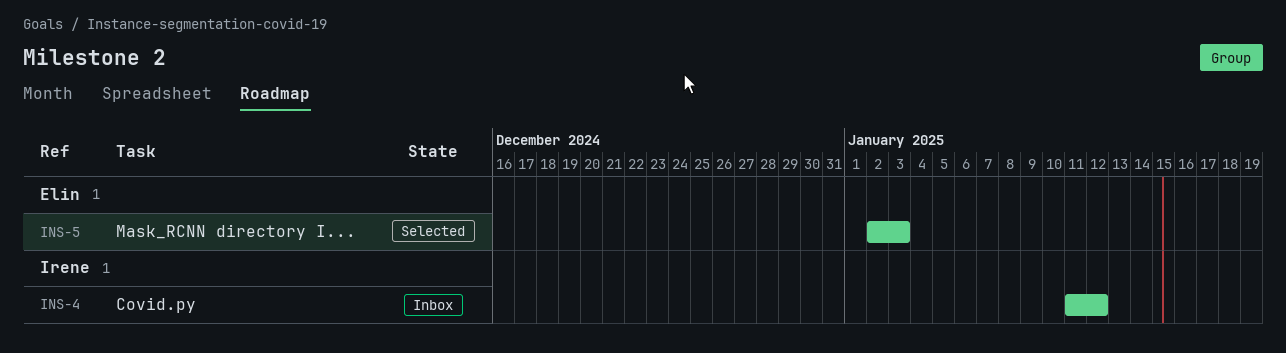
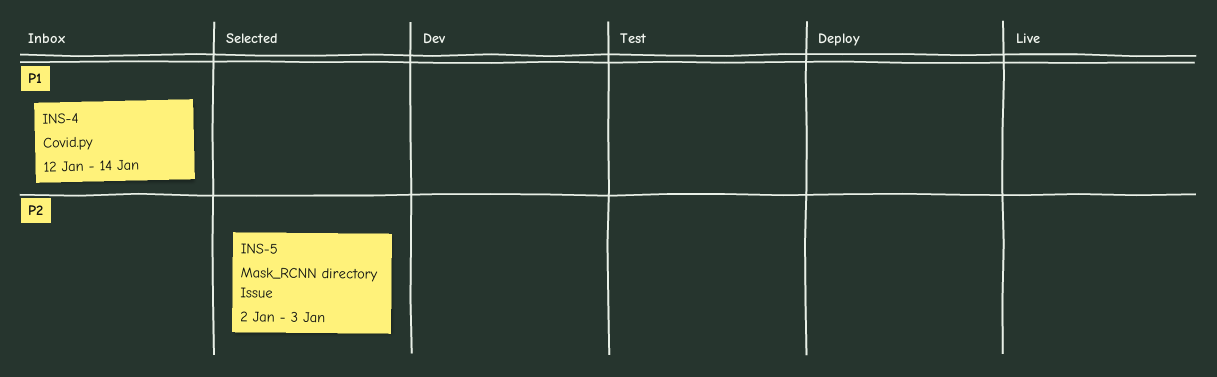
INS-4, start: Jan 11 -> Jan 12
INS-4, due: Jan 12 -> Jan 14

